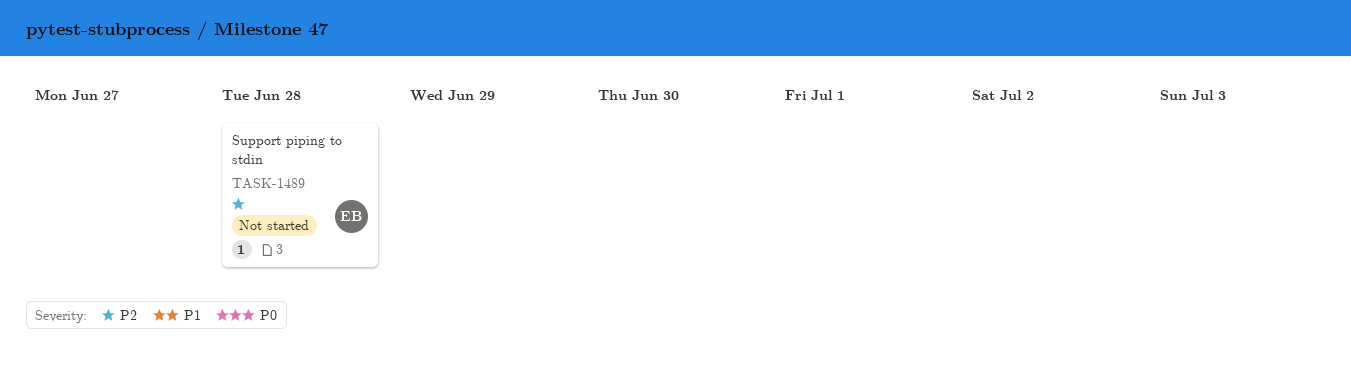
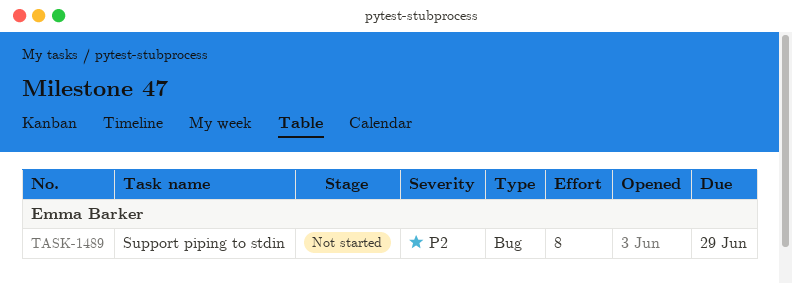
TASK-1489, estimate: 1 -> 8
TASK-1489, due: Jun 28 -> Jun 29

